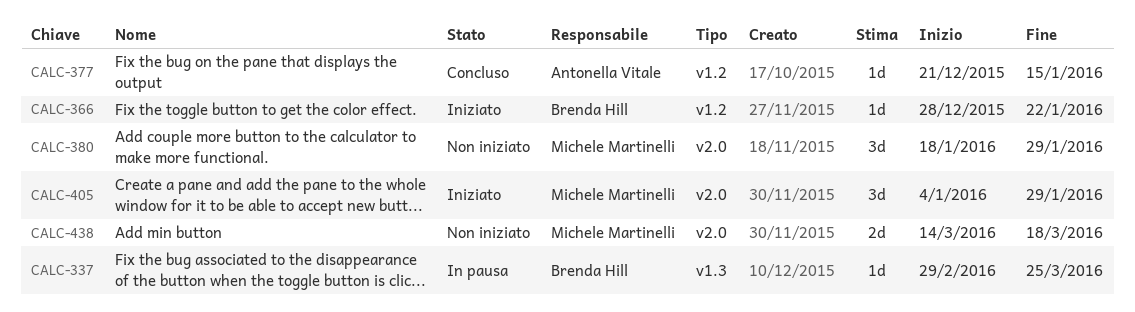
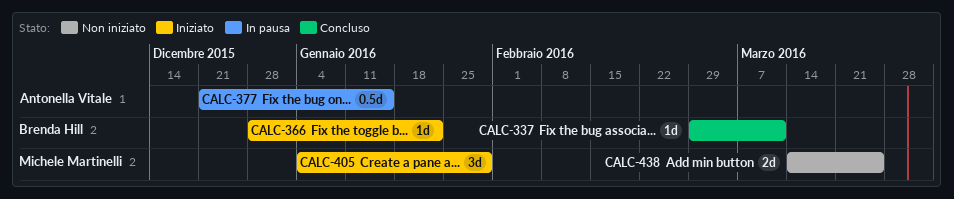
CALC-337, status: In pausa -> Concluso
CALC-337, due: Mar 25 -> Mar 11
CALC-377, status: Concluso -> In pausa
CALC-377, estimate: 1d -> 0.5d
CALC-380: present -> none
CALC-438, due: Mar 18 -> Mar 25

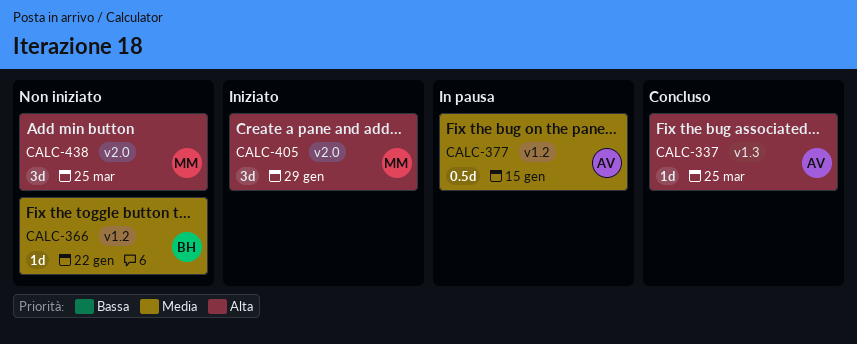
CALC-337, owner: Brenda Hill -> Antonella Vitale
CALC-337, due: Mar 11 -> Mar 25
CALC-366, status: Iniziato -> Non iniziato
CALC-438, estimate: 2d -> 3d

